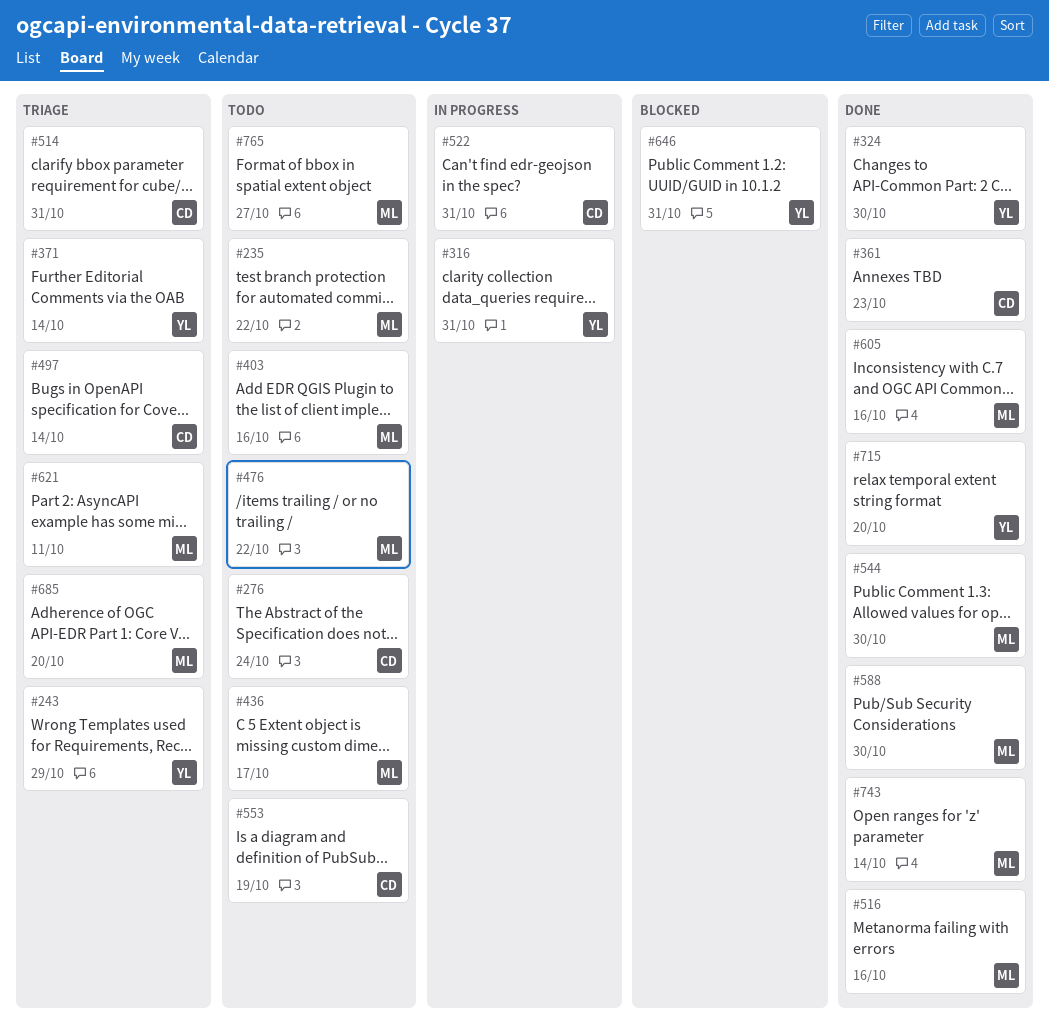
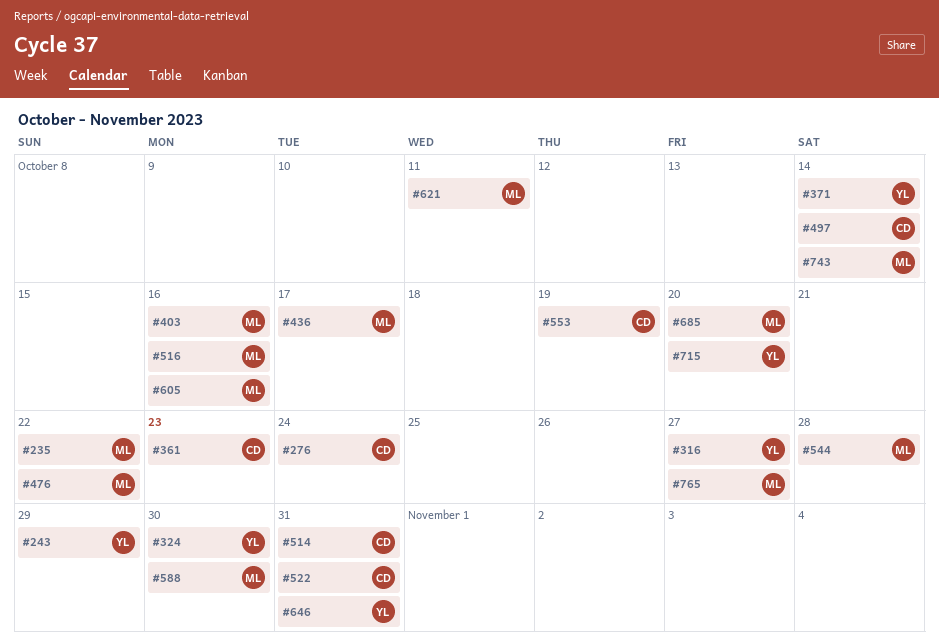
#316, due: Oct 31 -> Oct 27
#544, due: Oct 30 -> Oct 28

